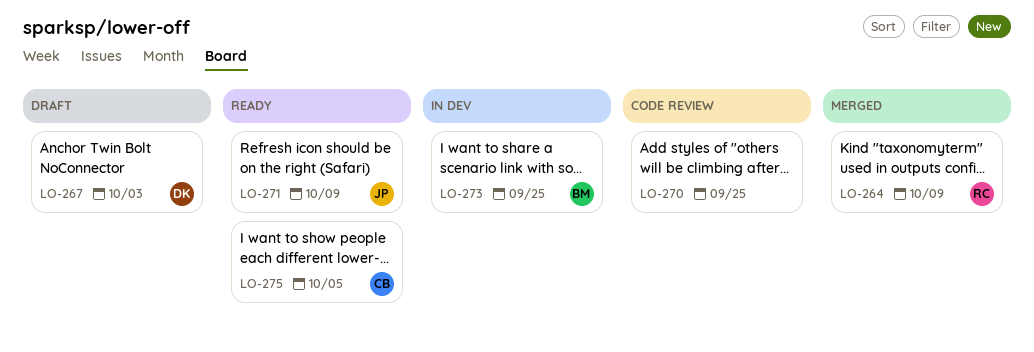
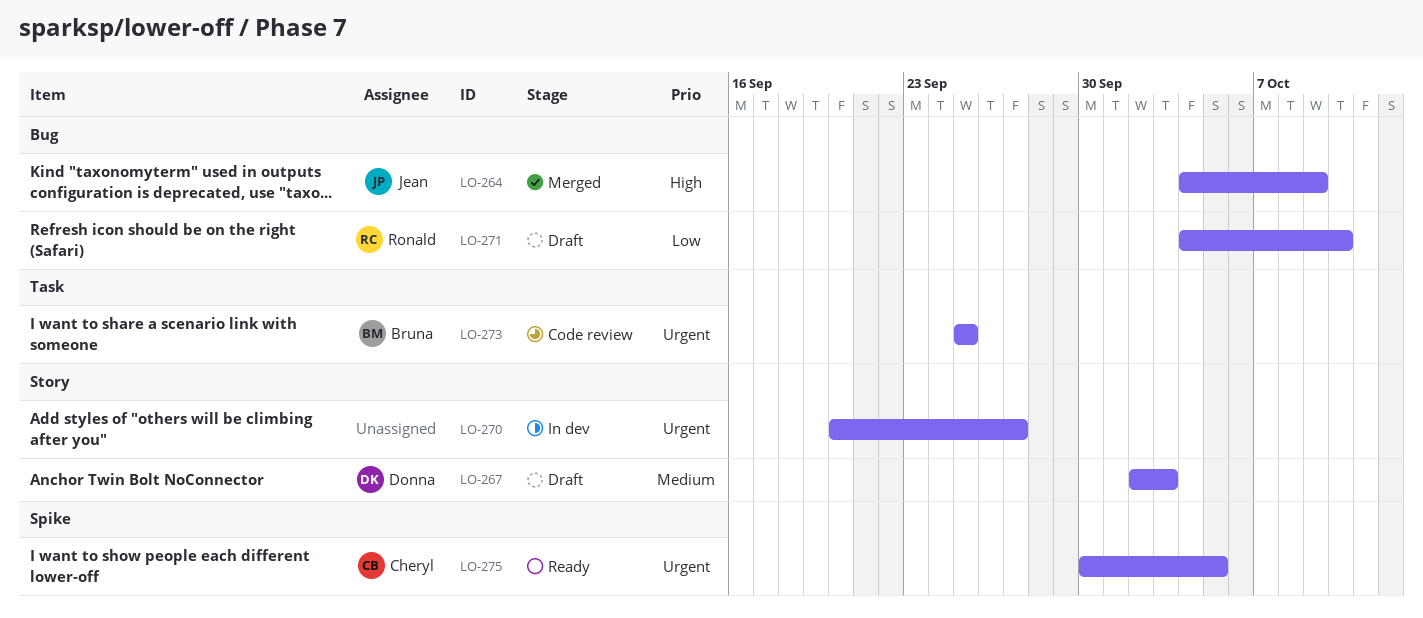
LO-264, owner: Ronald -> Jean
LO-270, status: Code review -> In dev
LO-270, due: Sep 25 -> Sep 27
LO-271, status: Ready -> Draft
LO-271, owner: Jean -> Ronald
LO-271, due: Oct 9 -> Oct 10
LO-273, status: In dev -> Code review

